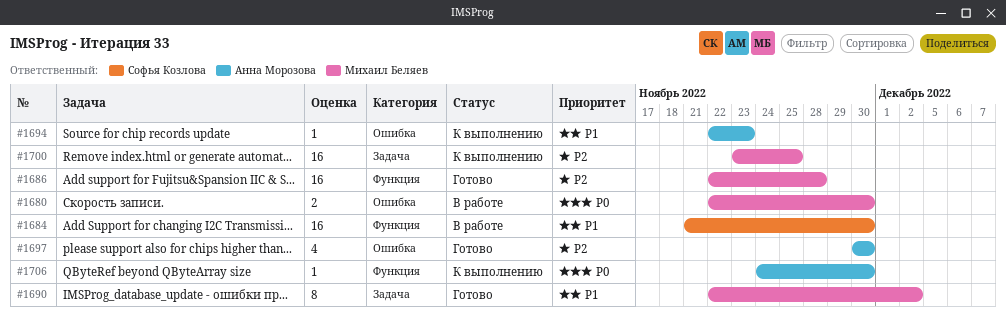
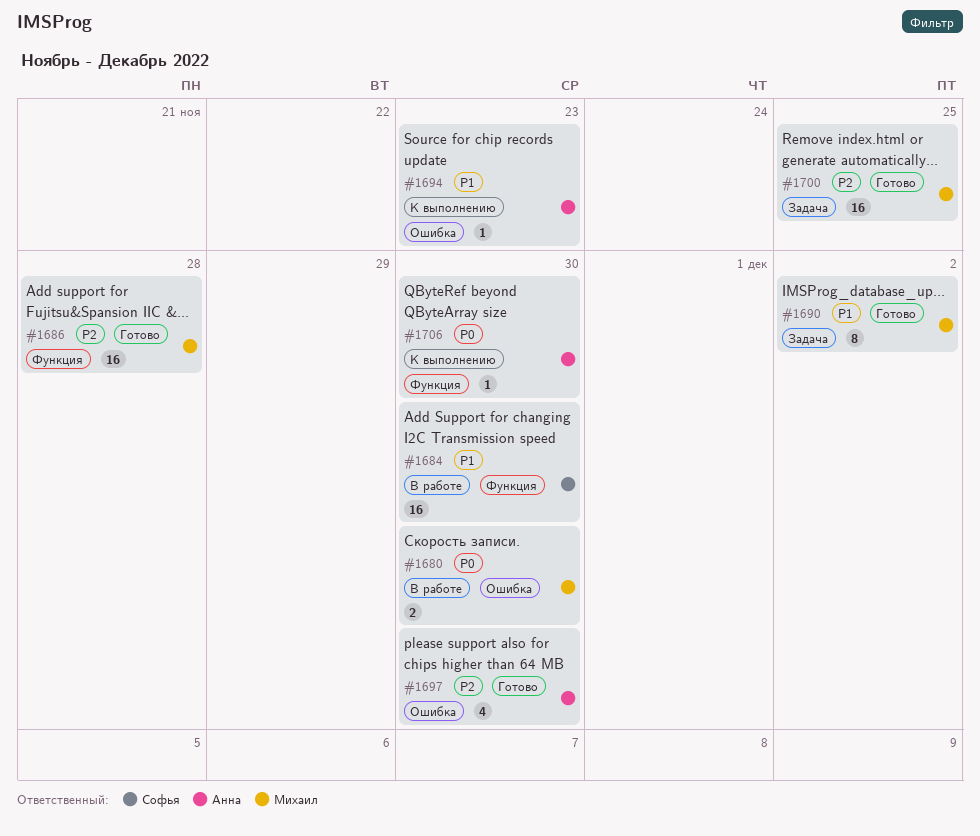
#1700, status: К выполнению -> Готово

